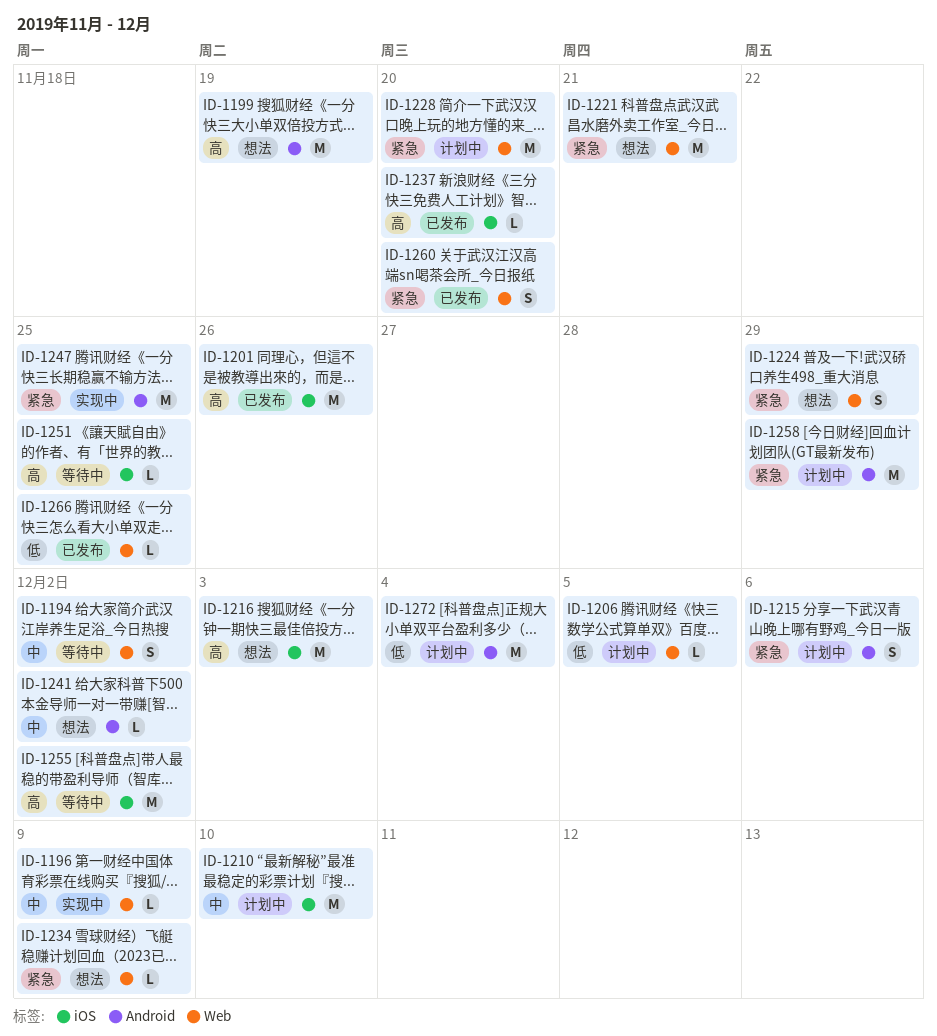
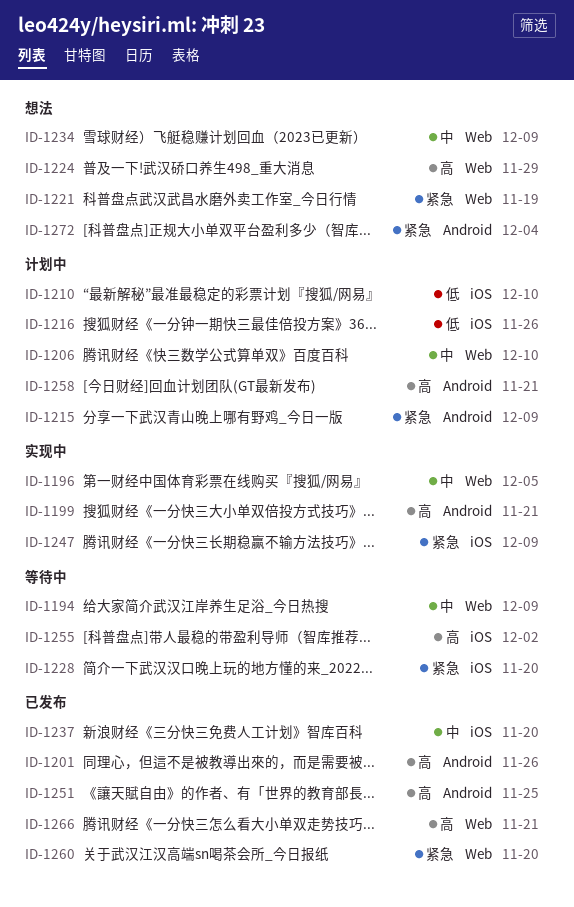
ID-1194, due: Dec 2 -> Dec 9
ID-1196, due: Dec 9 -> Dec 5
ID-1199, status: 想法 -> 实现中
ID-1199, due: Nov 19 -> Nov 21
ID-1201, label: iOS -> Android
ID-1206, priority: 低 -> 中
ID-1206, due: Dec 5 -> Dec 10
ID-1210, priority: 中 -> 低
ID-1215, due: Dec 6 -> Dec 9
ID-1216, status: 想法 -> 计划中
ID-1216, priority: 高 -> 低
ID-1216, due: Dec 3 -> Nov 26
ID-1221, due: Nov 21 -> Nov 19
ID-1224, priority: 紧急 -> 高
ID-1228, status: 计划中 -> 等待中
ID-1228, label: Web -> iOS
ID-1234, priority: 紧急 -> 中
ID-1237, priority: 高 -> 中
ID-1241: present -> none
ID-1247, label: Android -> iOS
ID-1247, due: Nov 25 -> Dec 9
ID-1251, status: 等待中 -> 已发布
ID-1251, label: iOS -> Android
ID-1258, priority: 紧急 -> 高
ID-1258, due: Nov 29 -> Nov 21
ID-1266, priority: 低 -> 高
ID-1266, due: Nov 25 -> Nov 21
ID-1272, status: 计划中 -> 想法
ID-1272, priority: 低 -> 紧急

